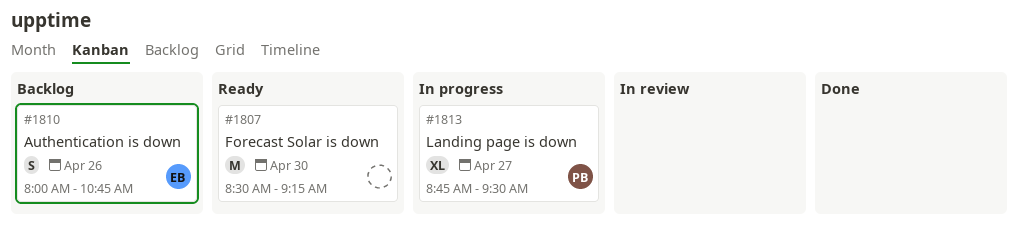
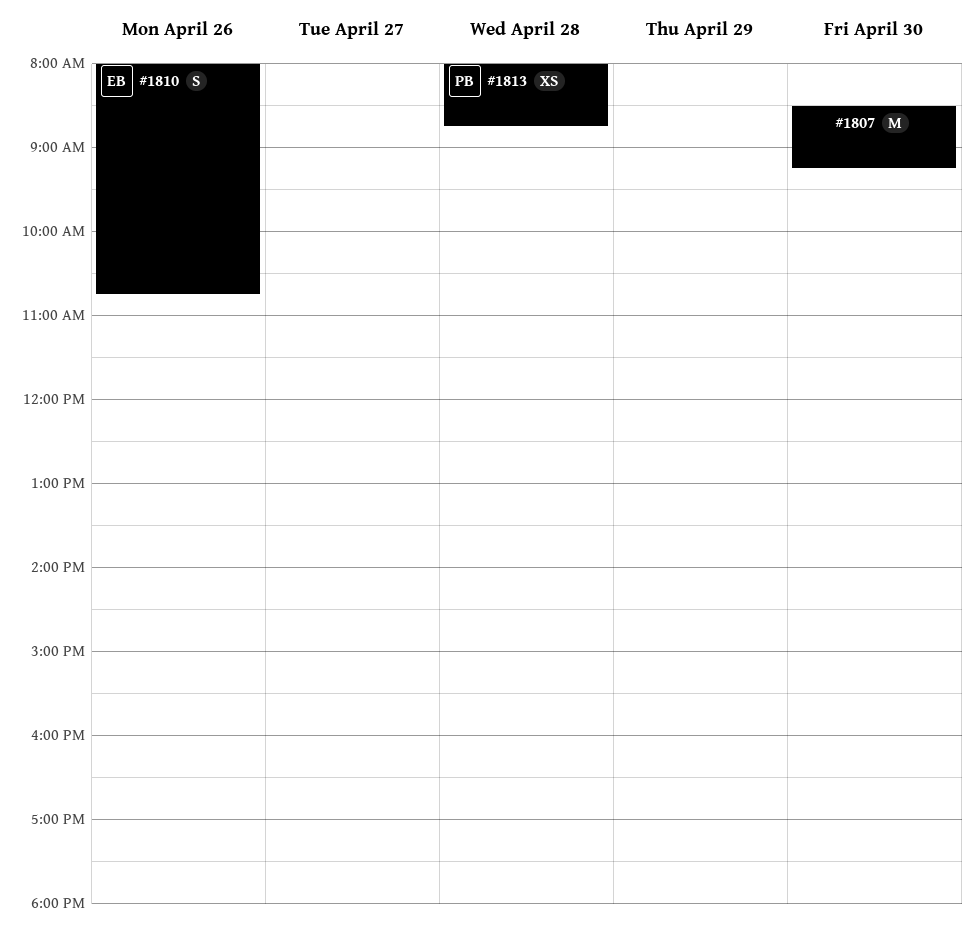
#1813, estimate: XL -> XS
#1813, day: Apr 27 -> Apr 28
#1813, begins: 08:45 -> 08:00
#1813, ends: 09:30 -> 08:45

